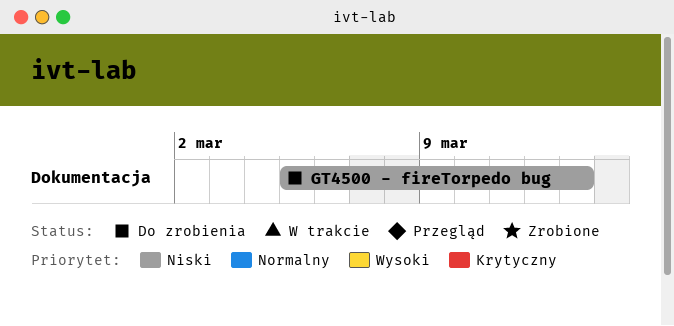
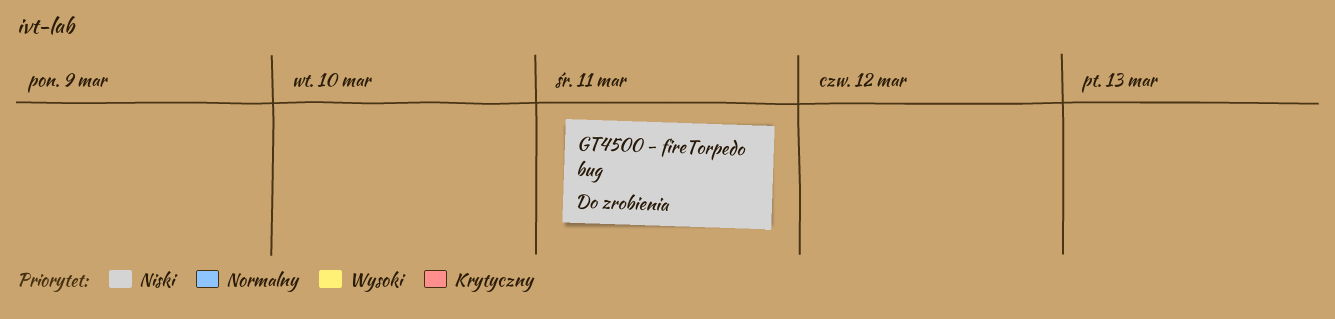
GT4500 - fireTorpedo bug, due: Mar 13 -> Mar 11

